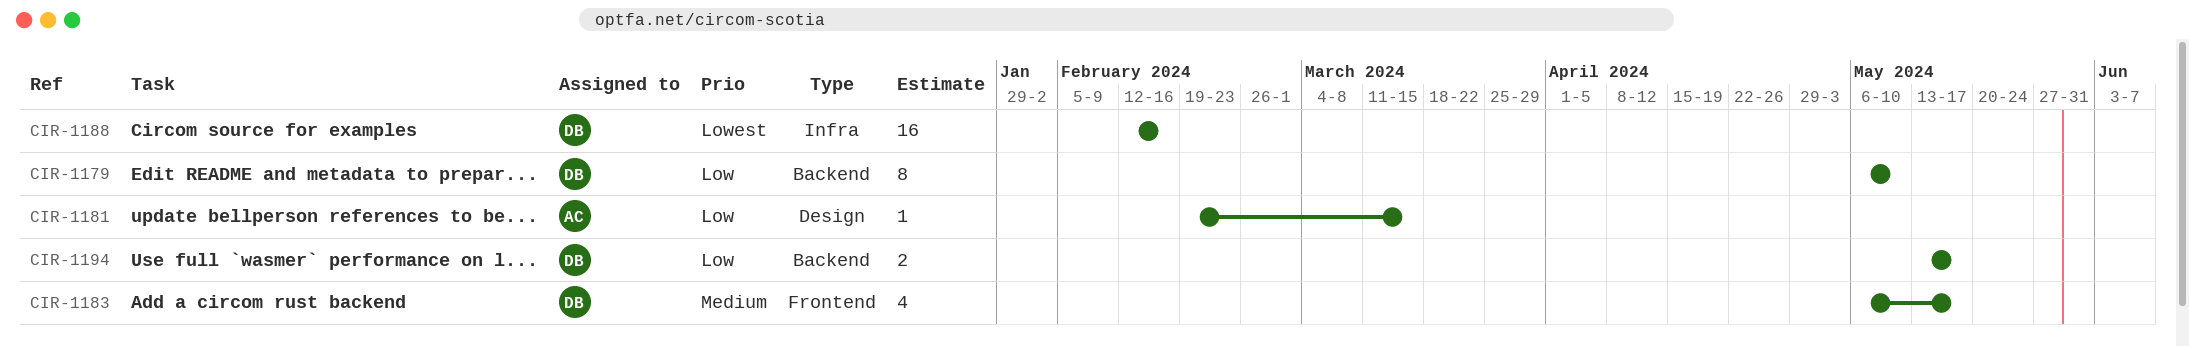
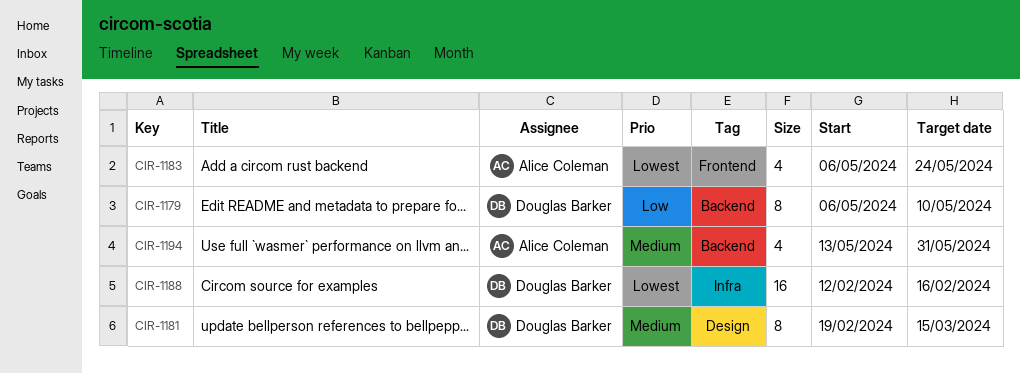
CIR-1181, owner: Alice Coleman -> Douglas Barker
CIR-1181, priority: Low -> Medium
CIR-1181, estimate: 1 -> 8
CIR-1183, owner: Douglas Barker -> Alice Coleman
CIR-1183, priority: Medium -> Lowest
CIR-1183, due: May 17 -> May 24
CIR-1194, owner: Douglas Barker -> Alice Coleman
CIR-1194, priority: Low -> Medium
CIR-1194, estimate: 2 -> 4
CIR-1194, due: May 17 -> May 31

